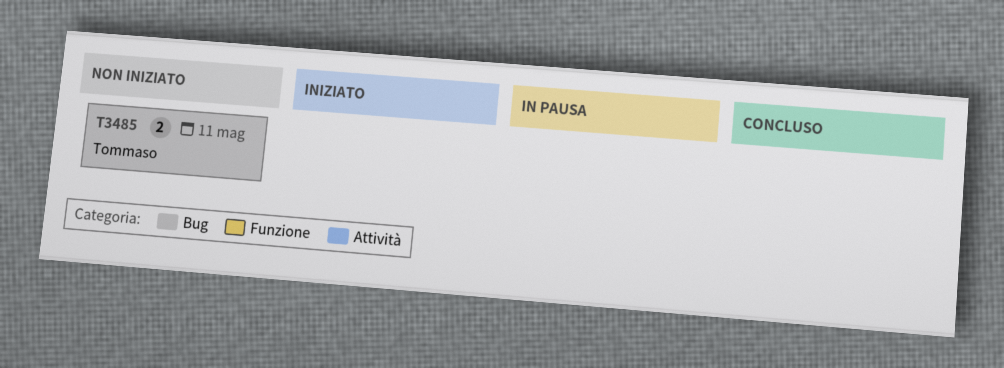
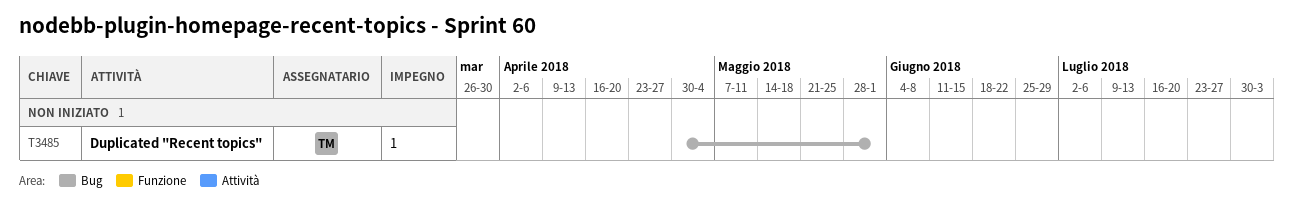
T3485, estimate: 2 -> 1
T3485, due: May 11 -> Jun 1

